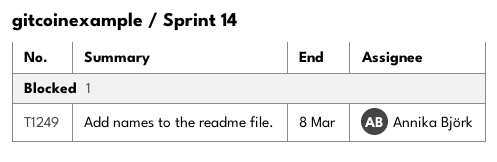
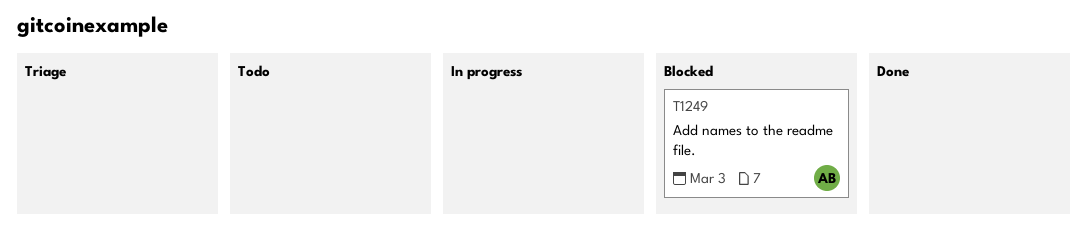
T1249, due: Mar 8 -> Mar 3

